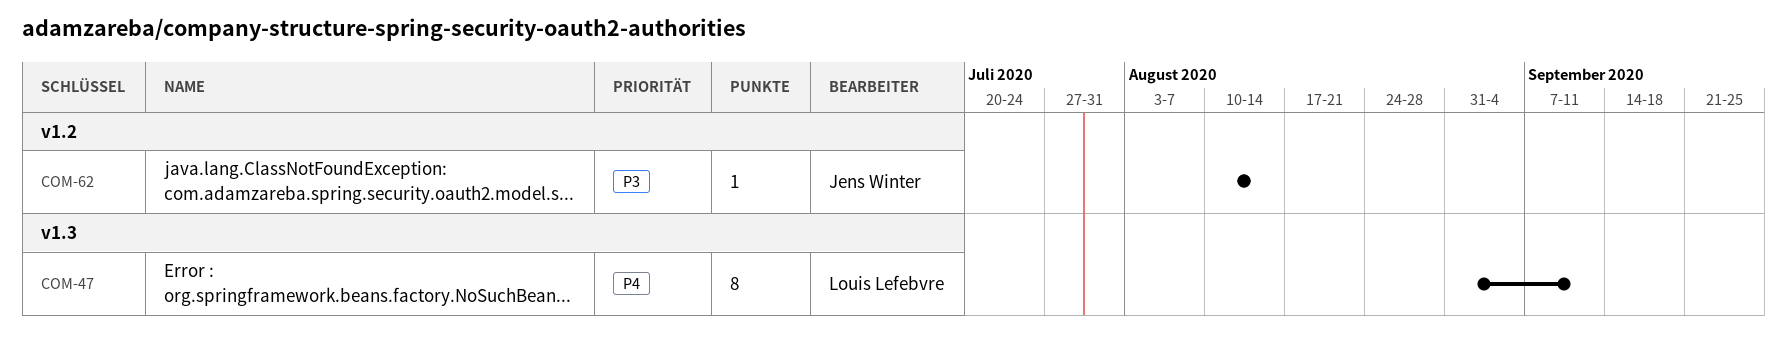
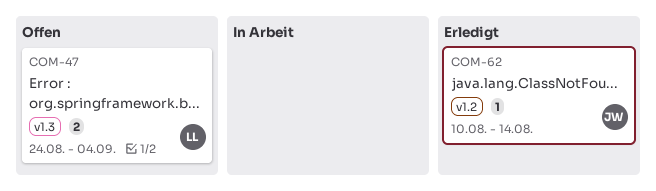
COM-47, estimate: 8 -> 2
COM-47, start: Aug 31 -> Aug 24
COM-47, due: Sep 11 -> Sep 4

